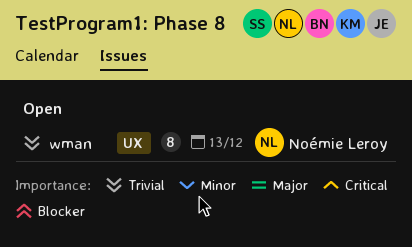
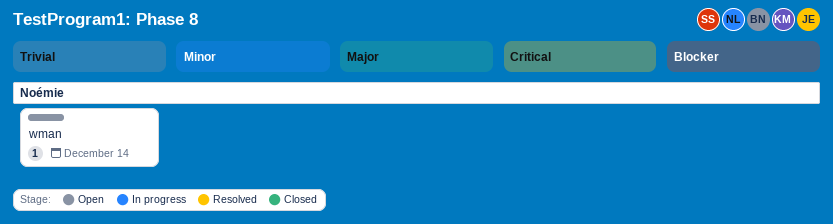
wman, estimate: 8 -> 1
wman, due: Dec 13 -> Dec 14

